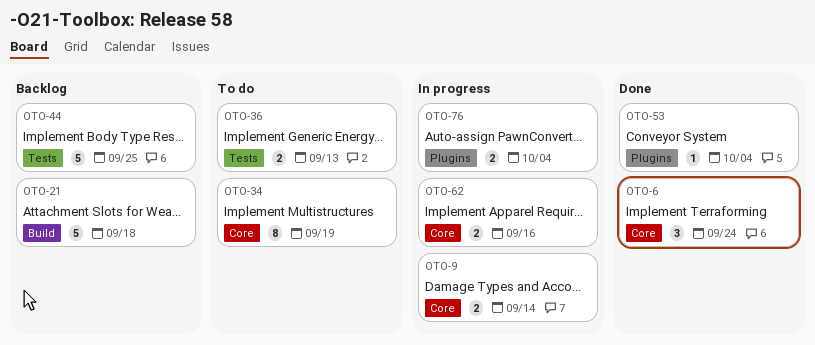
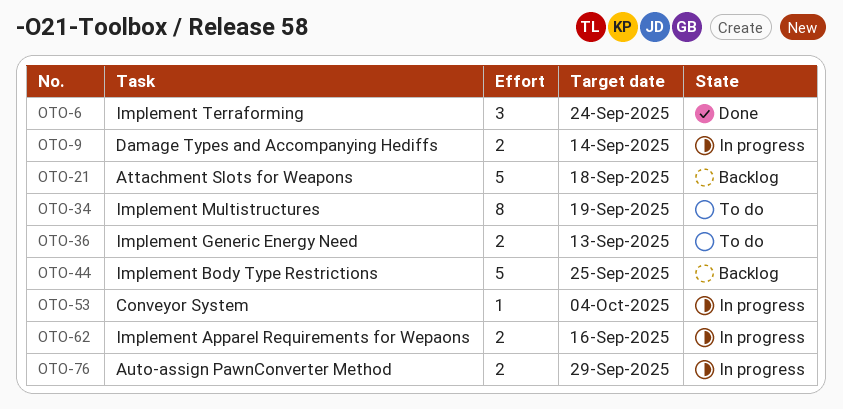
OTO-53, status: Done -> In progress
OTO-76, due: Oct 4 -> Sep 29

